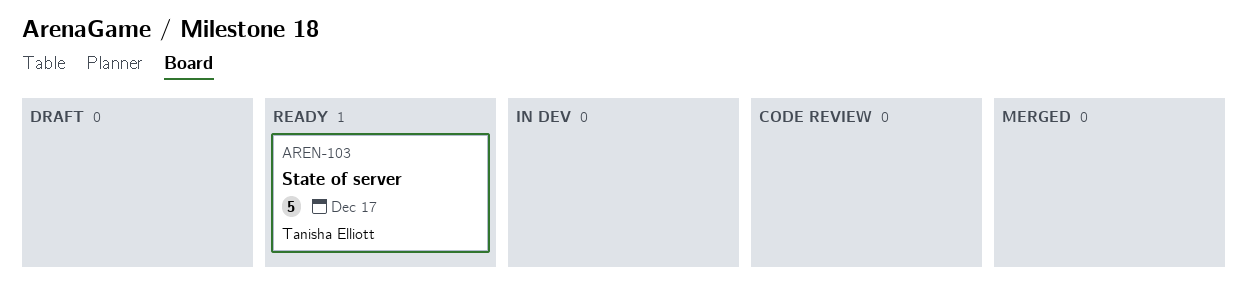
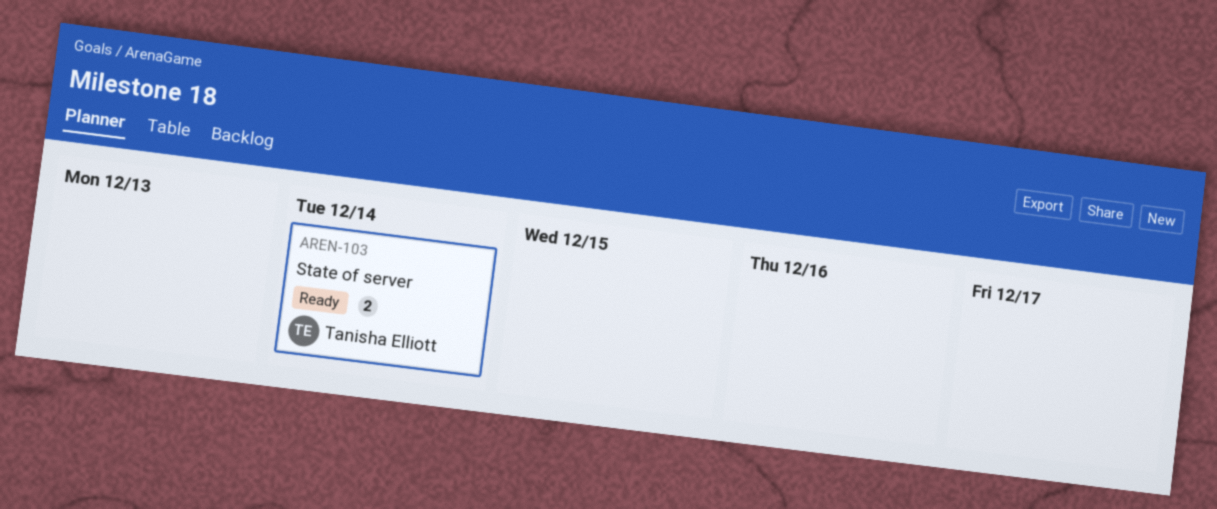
AREN-103, estimate: 5 -> 2
AREN-103, due: Dec 17 -> Dec 14

